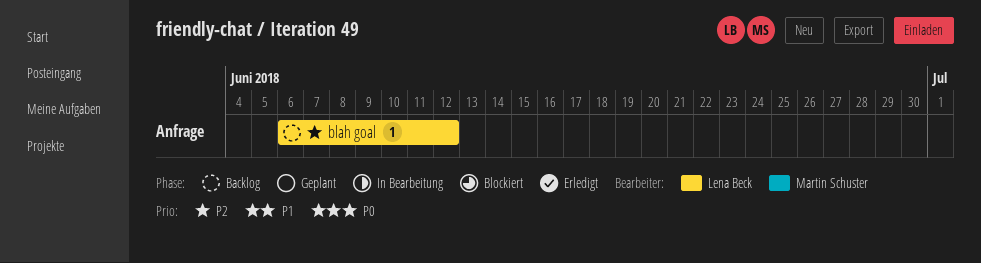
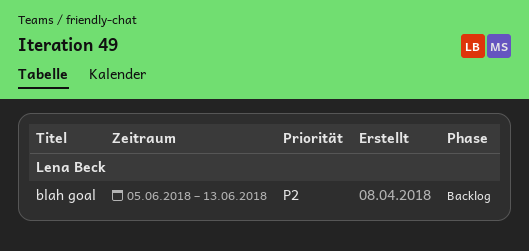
blah goal, start: Jun 6 -> Jun 5
blah goal, due: Jun 12 -> Jun 13

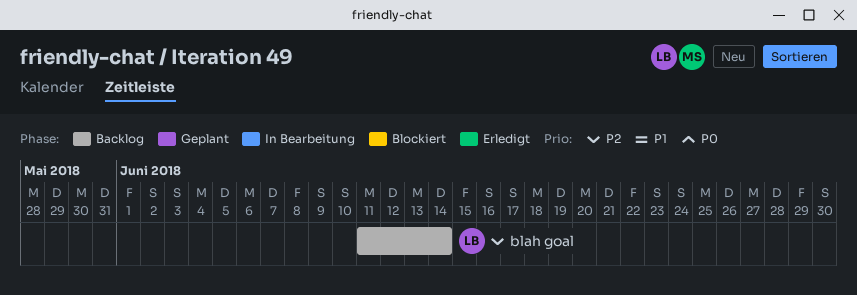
blah goal, start: Jun 5 -> Jun 11
blah goal, due: Jun 13 -> Jun 14

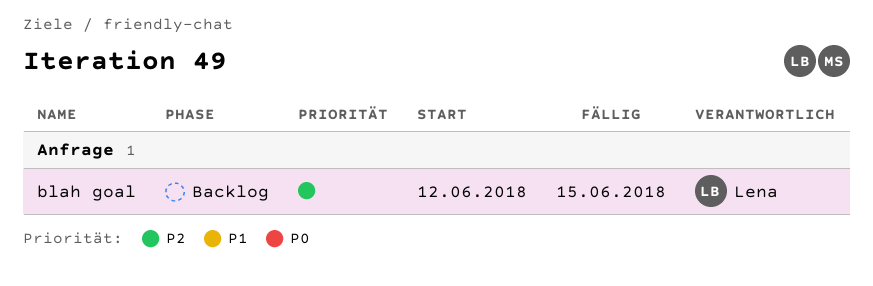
blah goal, start: Jun 11 -> Jun 12
blah goal, due: Jun 14 -> Jun 15

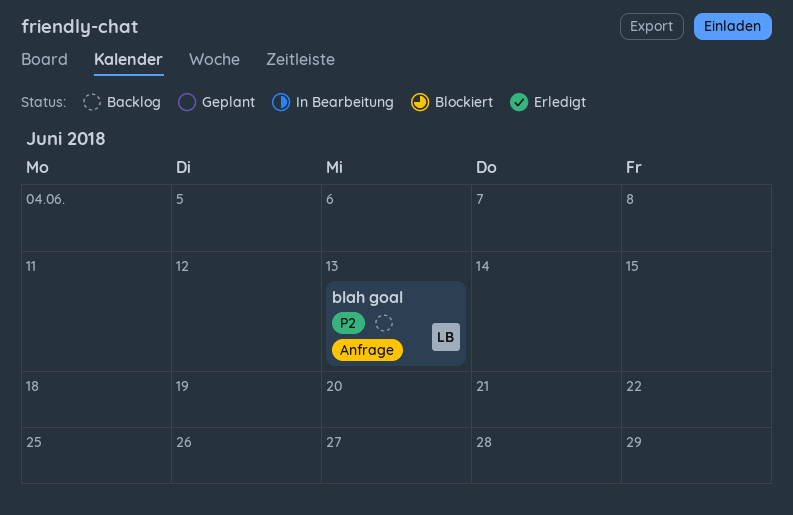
blah goal, due: Jun 15 -> Jun 13

